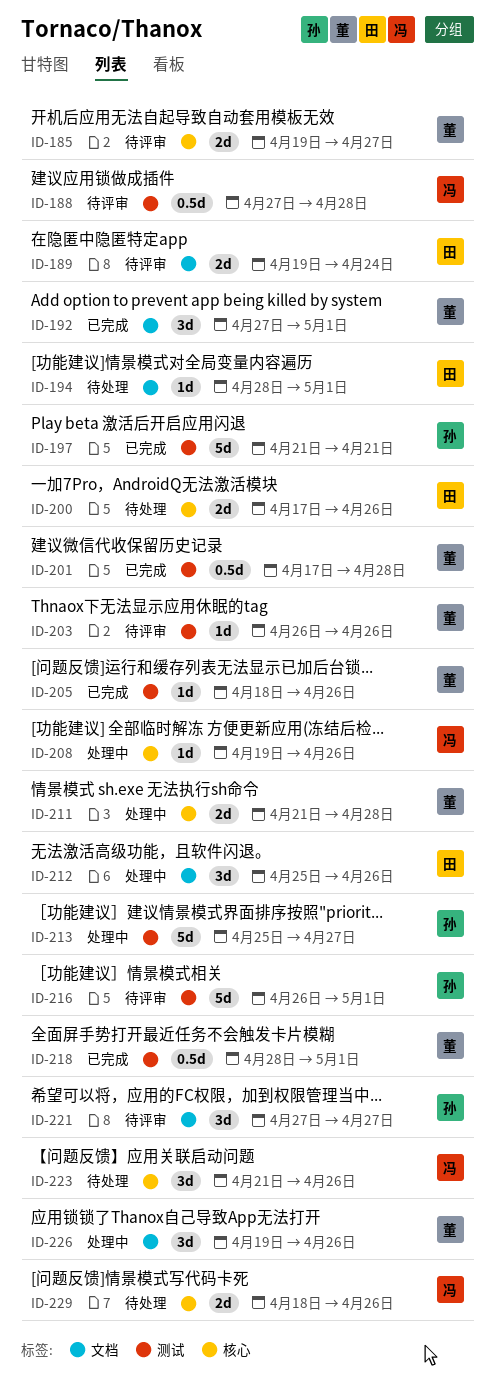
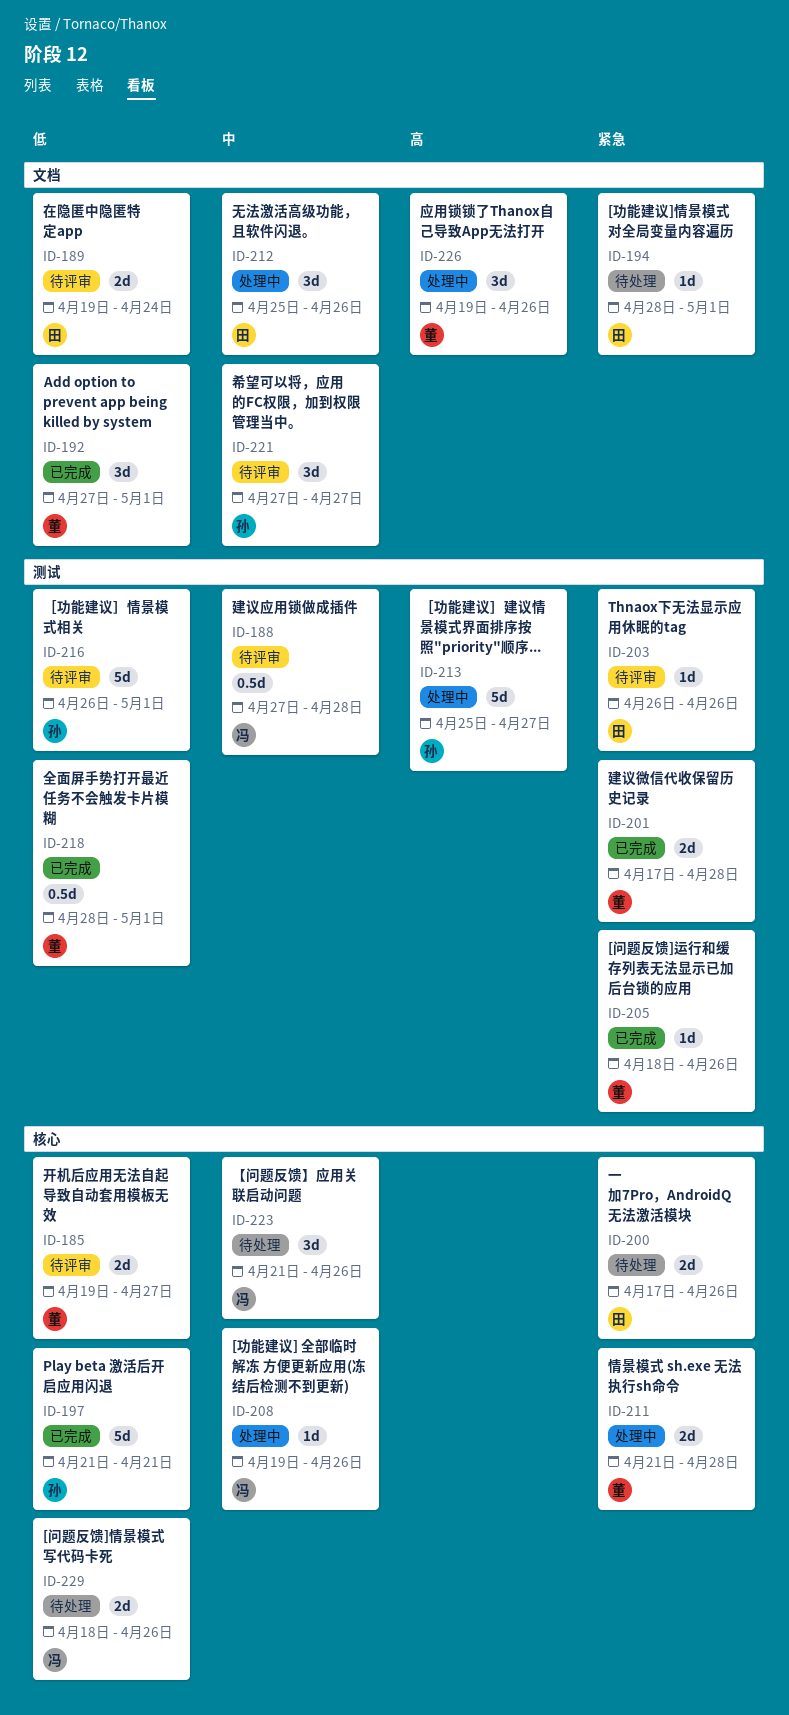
ID-197, label: 测试 -> 核心
ID-201, estimate: 0.5d -> 2d
ID-203, owner: 董 -> 田

